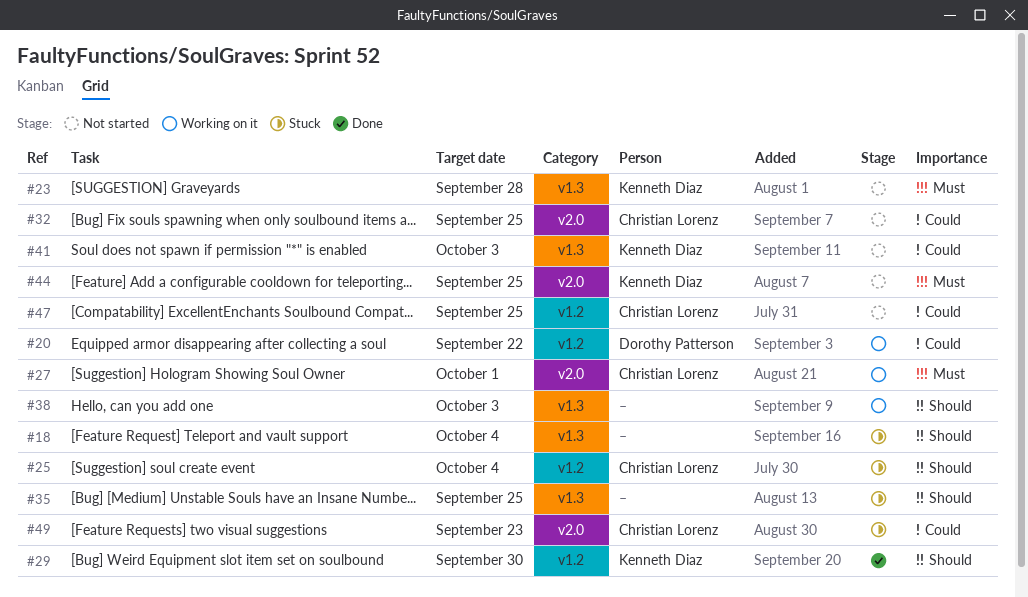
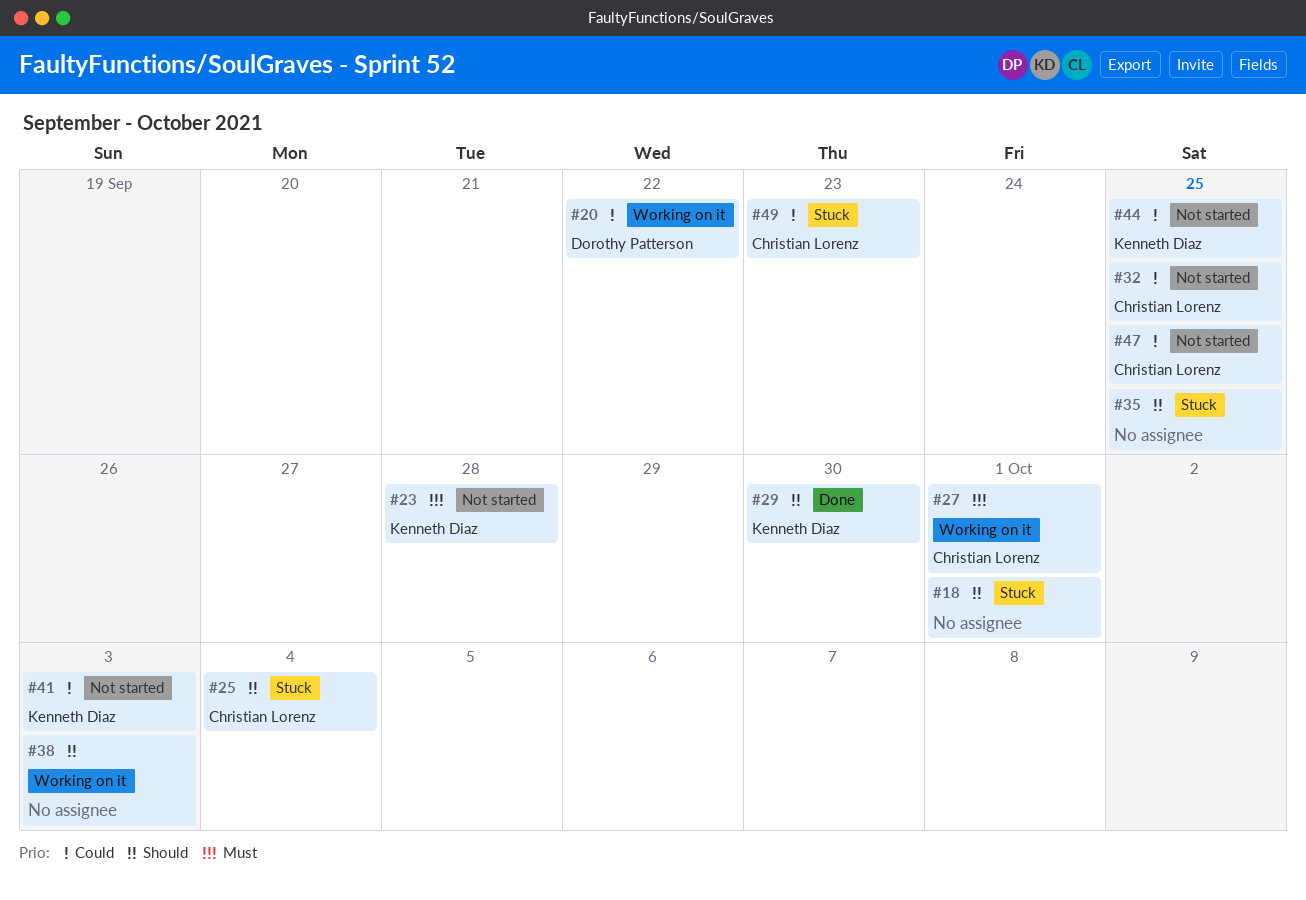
#18, due: Oct 4 -> Oct 1
#44, priority: Must -> Could

